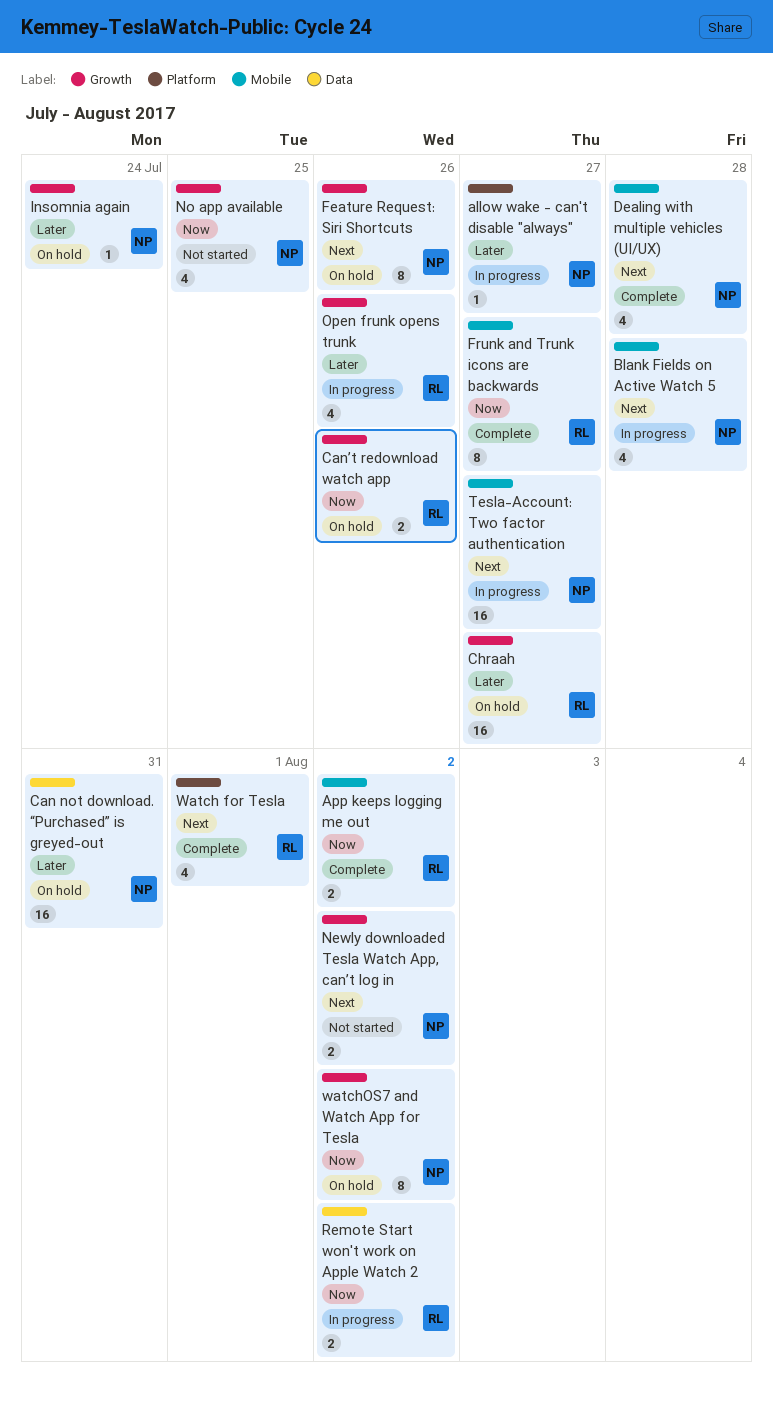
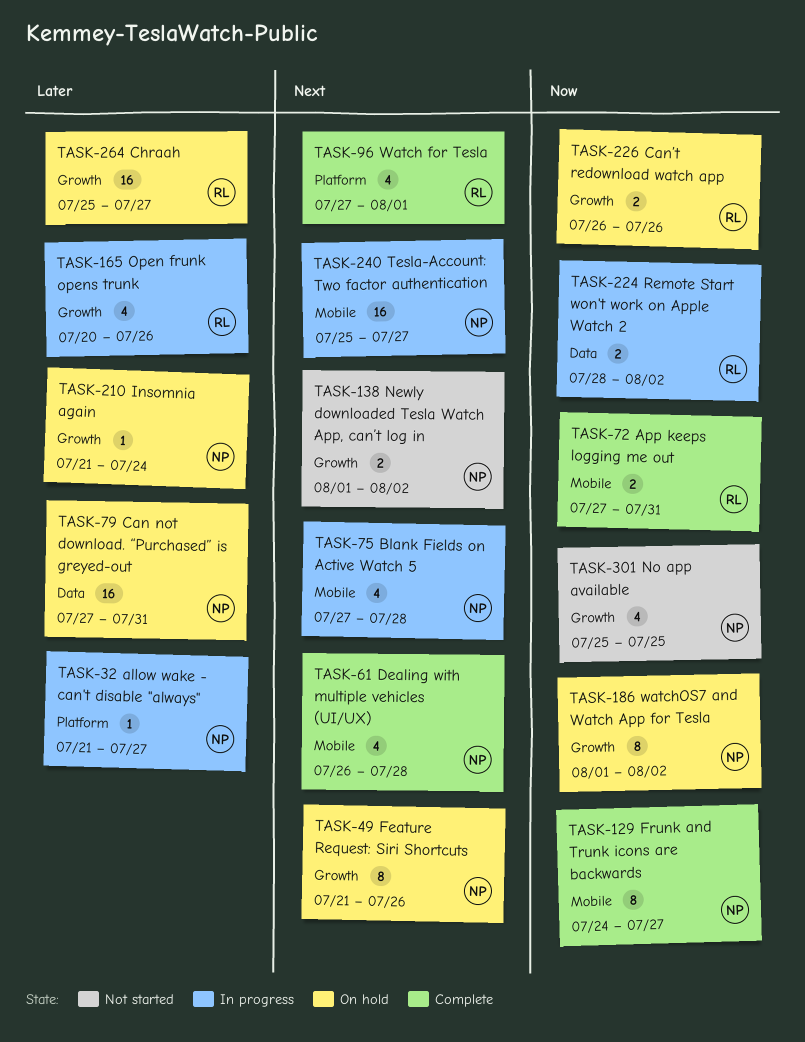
App keeps logging me out, due: Aug 2 -> Jul 31
Frunk and Trunk icons are backwards, owner: RL -> NP

